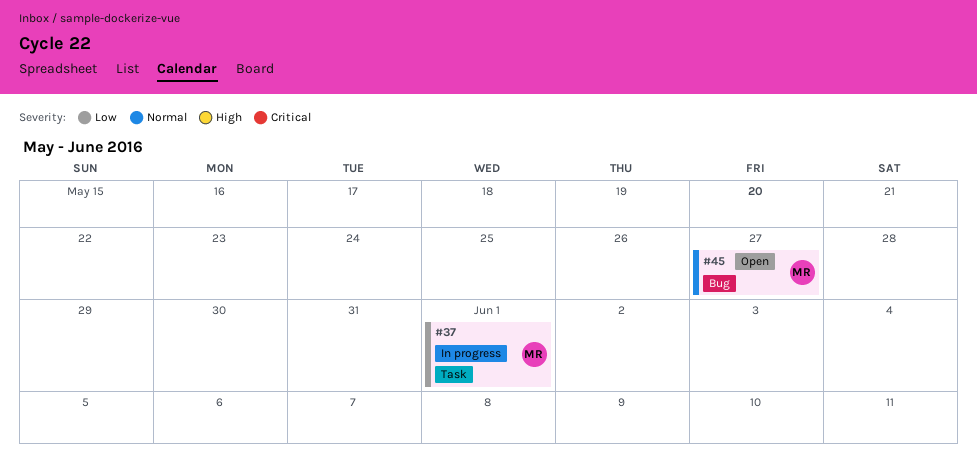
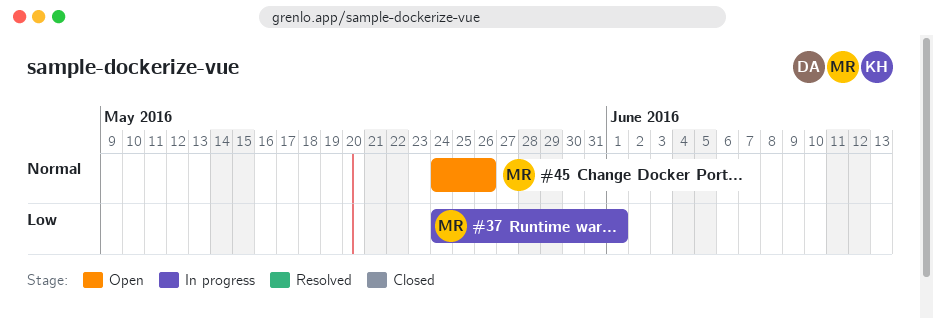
#45, due: May 27 -> May 26

